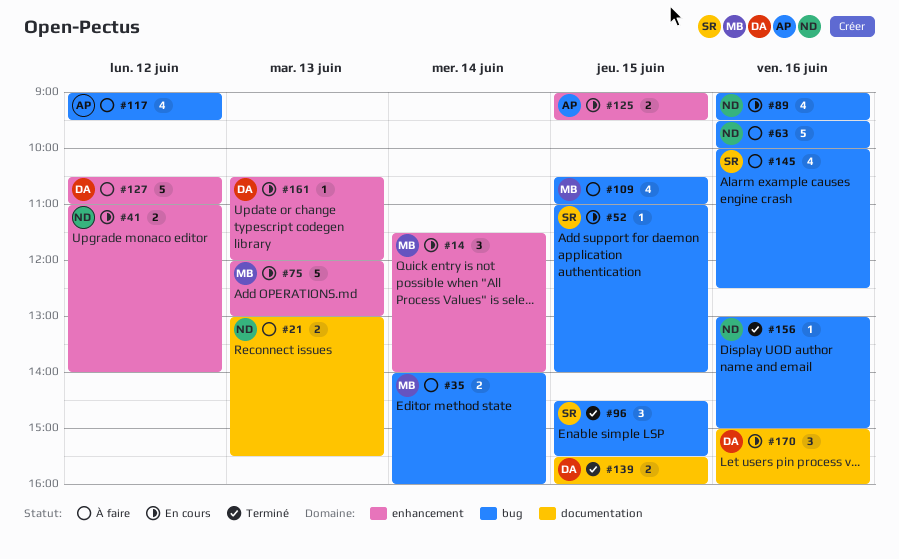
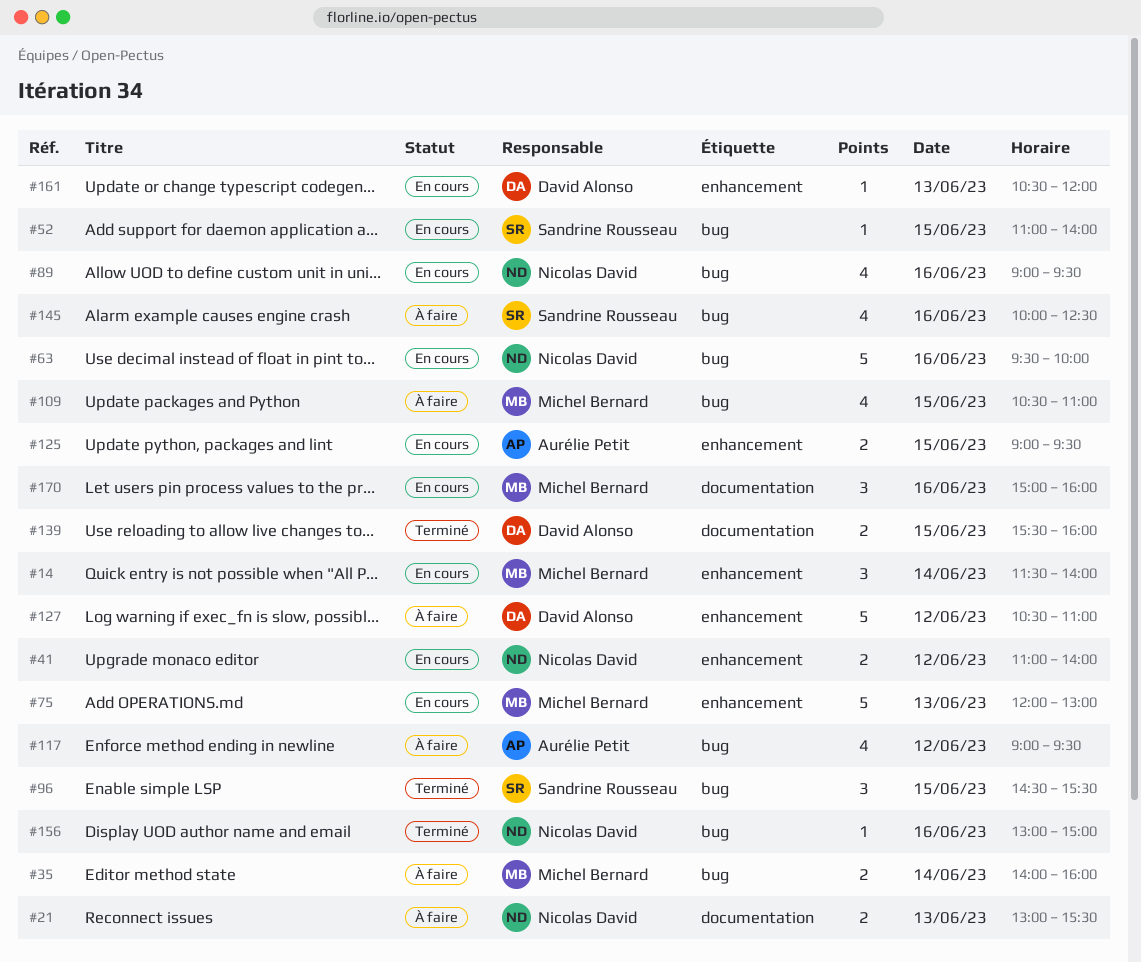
#63, status: À faire -> En cours
#170, owner: David Alonso -> Michel Bernard

